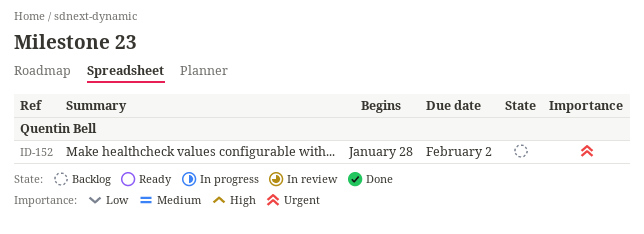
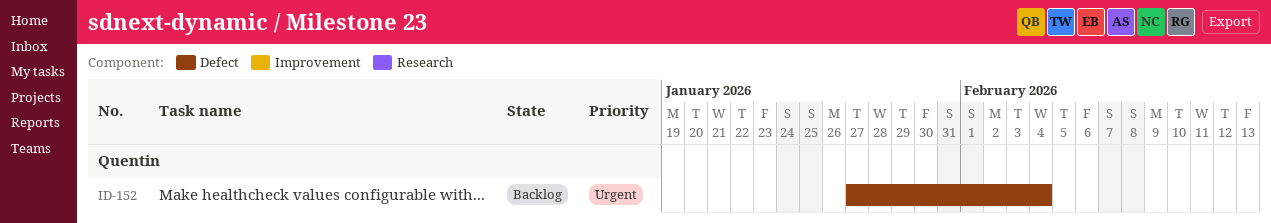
ID-152, start: Jan 28 -> Jan 27
ID-152, due: Feb 2 -> Feb 4

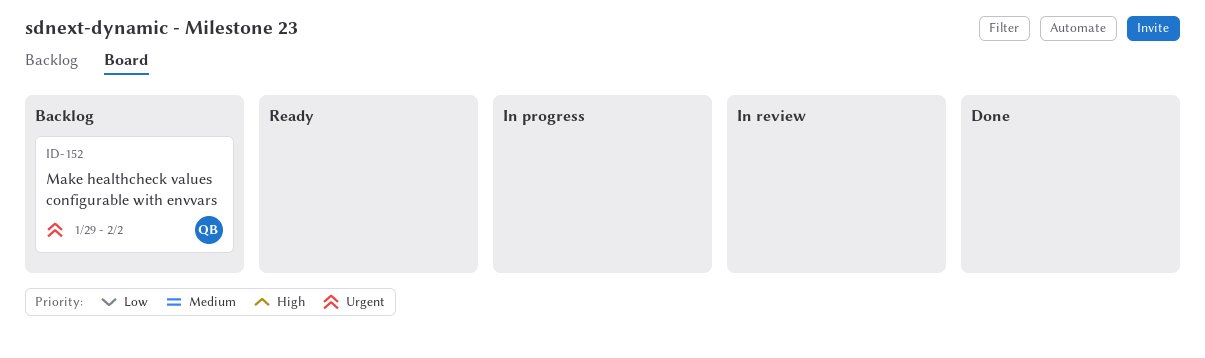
ID-152, start: Jan 27 -> Jan 29
ID-152, due: Feb 4 -> Feb 2

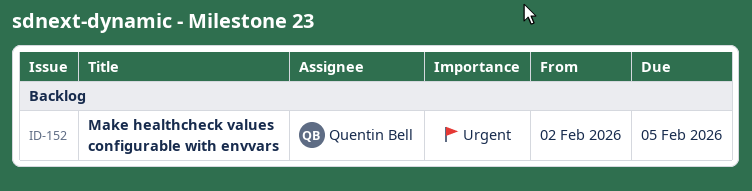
ID-152, start: Jan 29 -> Feb 2
ID-152, due: Feb 2 -> Feb 5

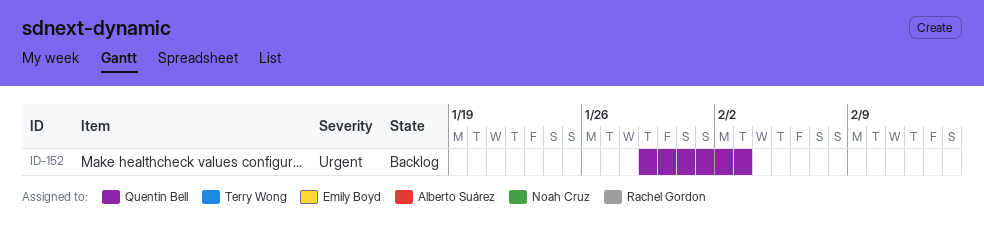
ID-152, start: Feb 2 -> Jan 29
ID-152, due: Feb 5 -> Feb 3

